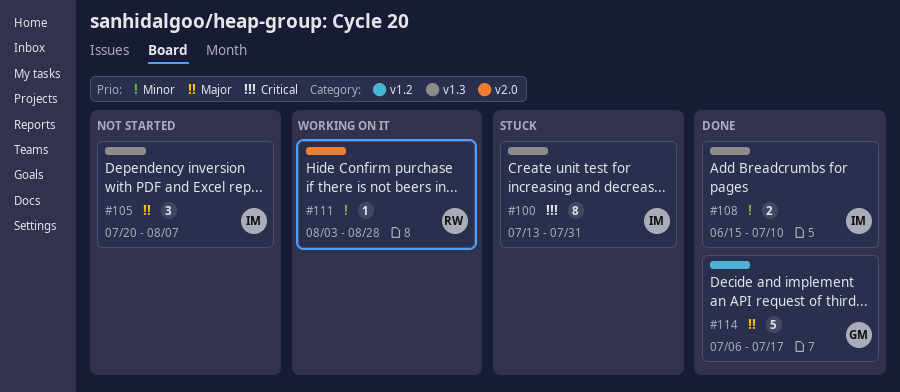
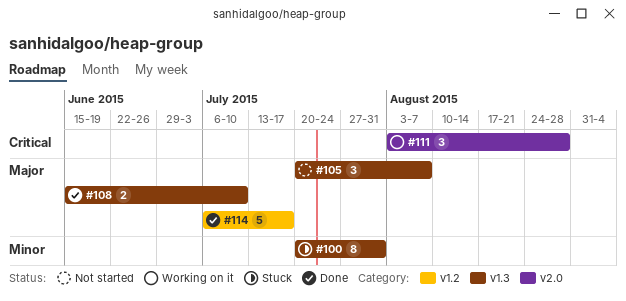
#100, priority: Critical -> Minor
#100, start: Jul 13 -> Jul 20
#108, priority: Minor -> Major
#111, priority: Minor -> Critical
#111, estimate: 1 -> 3

